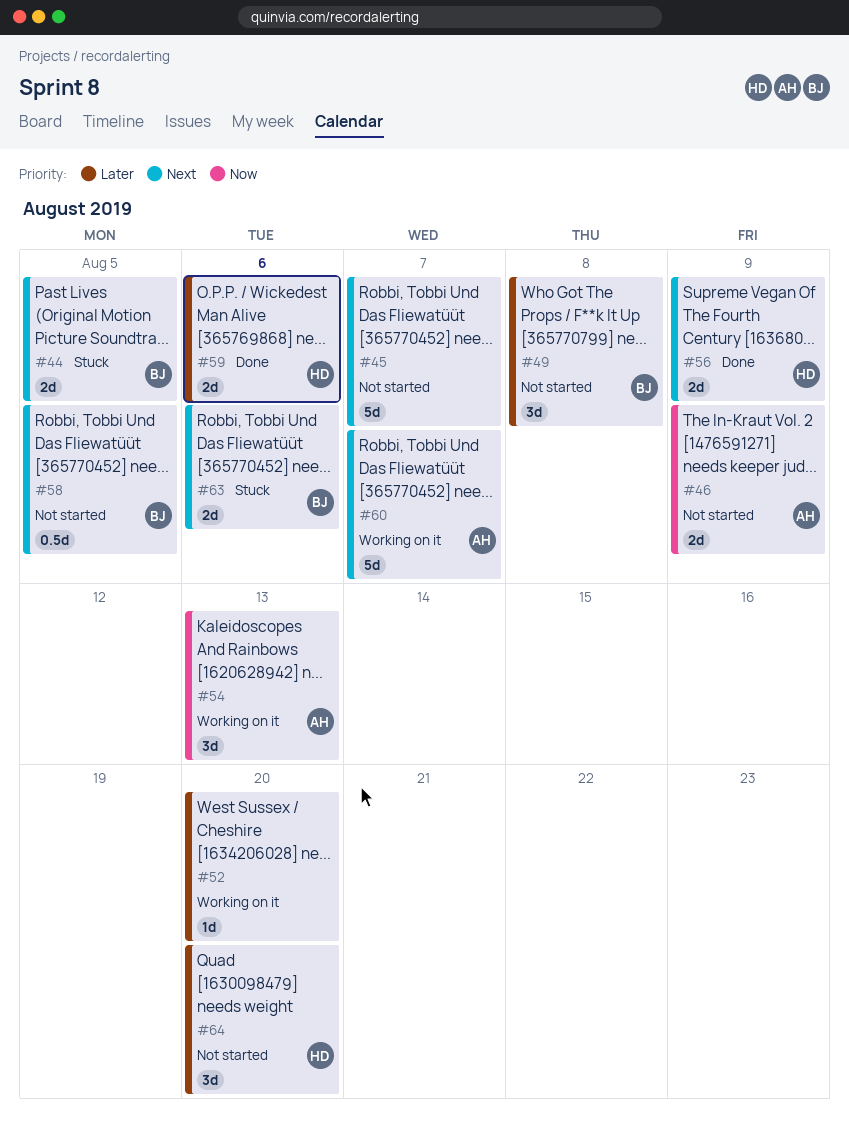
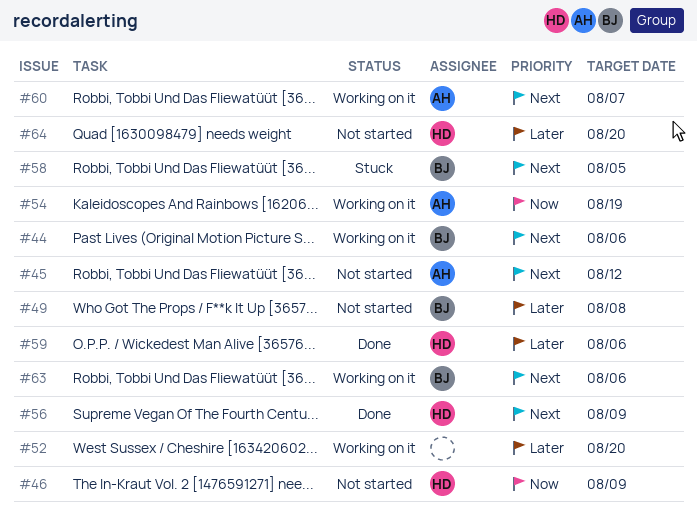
#44, status: Stuck -> Working on it
#44, due: Aug 5 -> Aug 6
#45, owner: none -> AH
#45, due: Aug 7 -> Aug 12
#46, owner: AH -> HD
#54, due: Aug 13 -> Aug 19
#58, status: Not started -> Stuck
#63, status: Stuck -> Working on it

